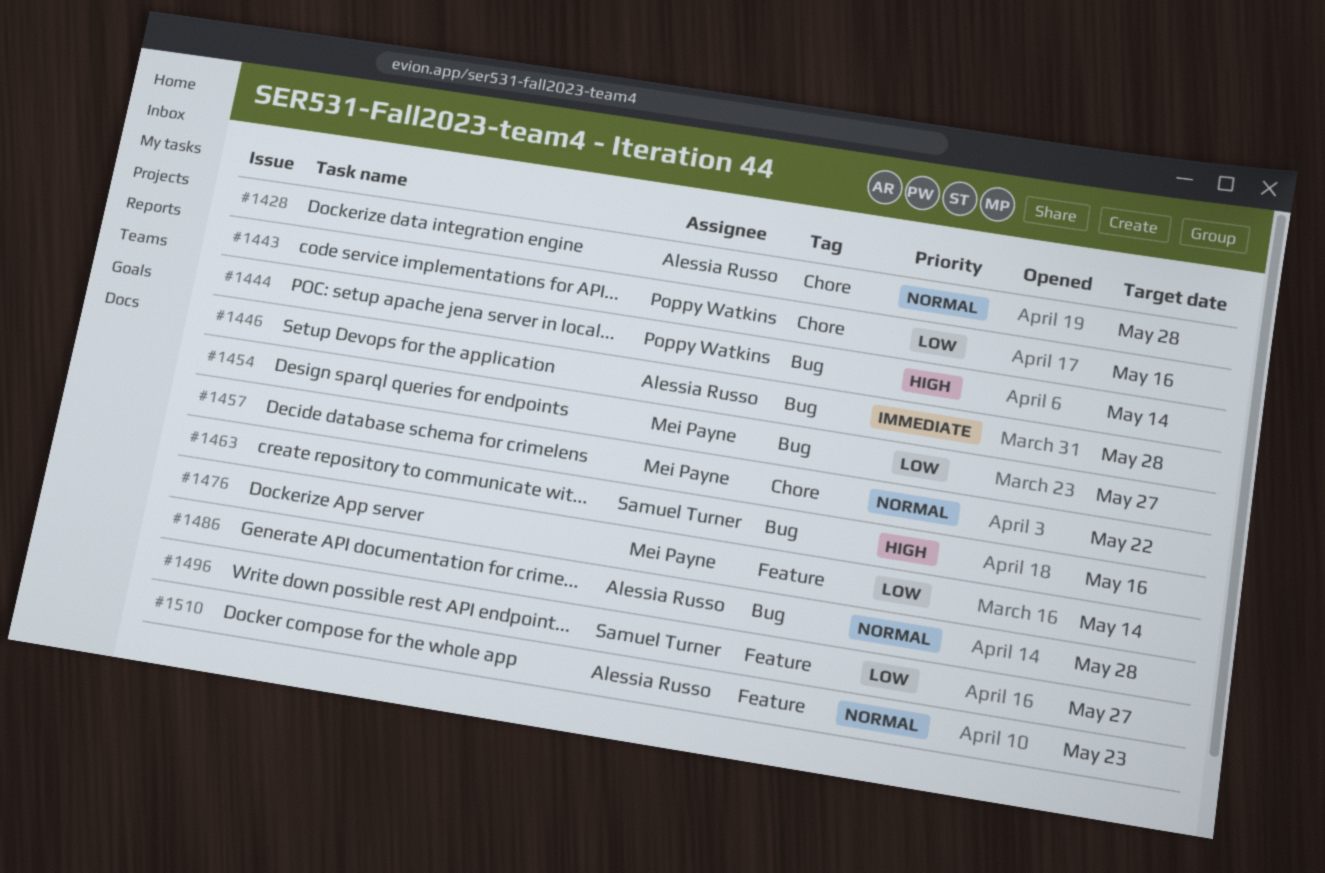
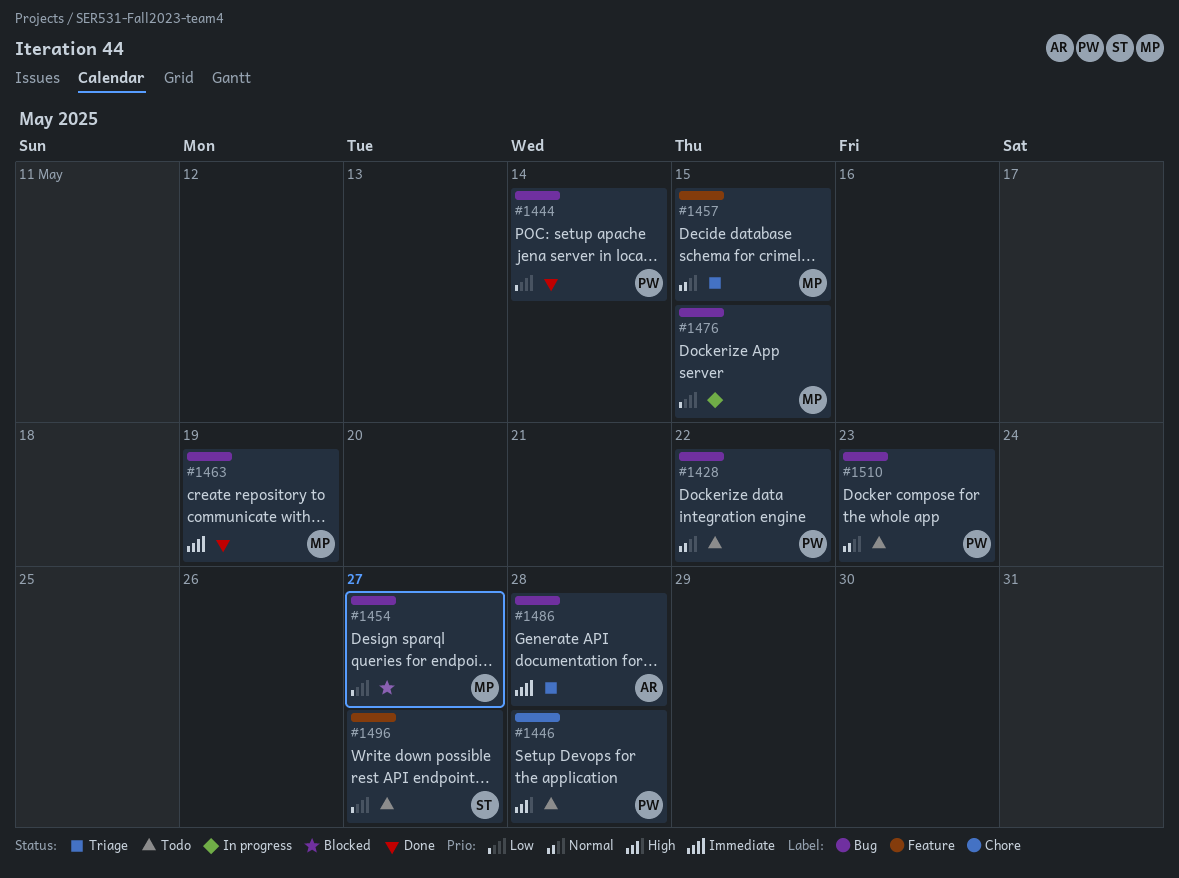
#1428, owner: Alessia Russo -> Poppy Watkins
#1428, label: Chore -> Bug
#1428, due: May 28 -> May 22
#1443: present -> none
#1444, priority: High -> Low
#1446, owner: Alessia Russo -> Poppy Watkins
#1446, priority: Immediate -> High
#1446, label: Bug -> Chore
#1457, label: Chore -> Feature
#1457, due: May 22 -> May 15
#1463, owner: Samuel Turner -> Mei Payne
#1463, priority: High -> Immediate
#1463, due: May 16 -> May 19
#1476, label: Feature -> Bug
#1476, due: May 14 -> May 15
#1486, priority: Normal -> Immediate
#1510, owner: Alessia Russo -> Poppy Watkins
#1510, label: Feature -> Bug

